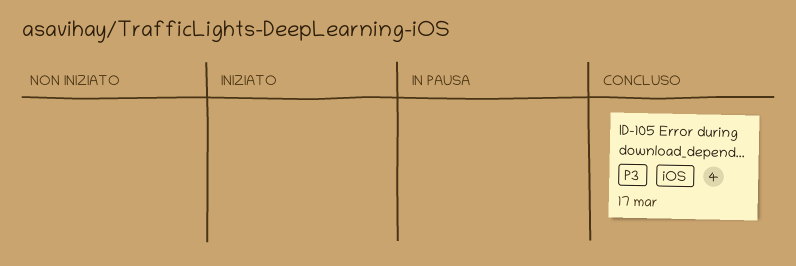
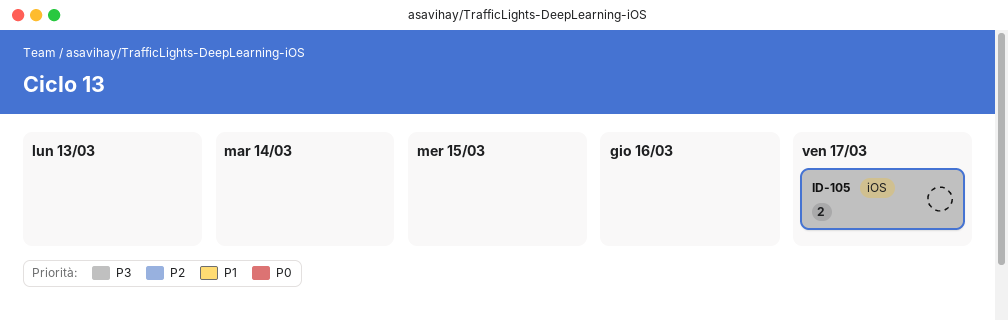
ID-105, estimate: 4 -> 2

